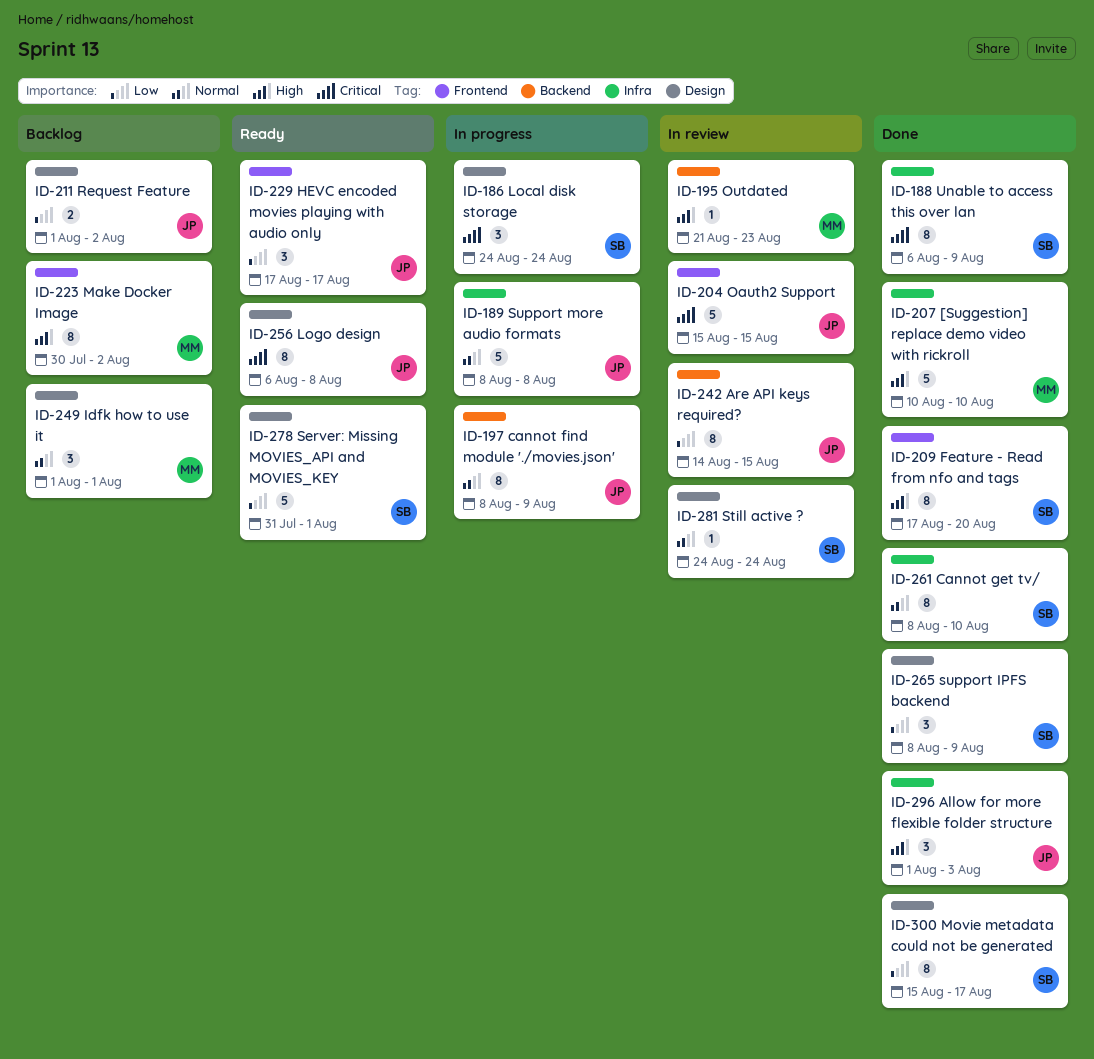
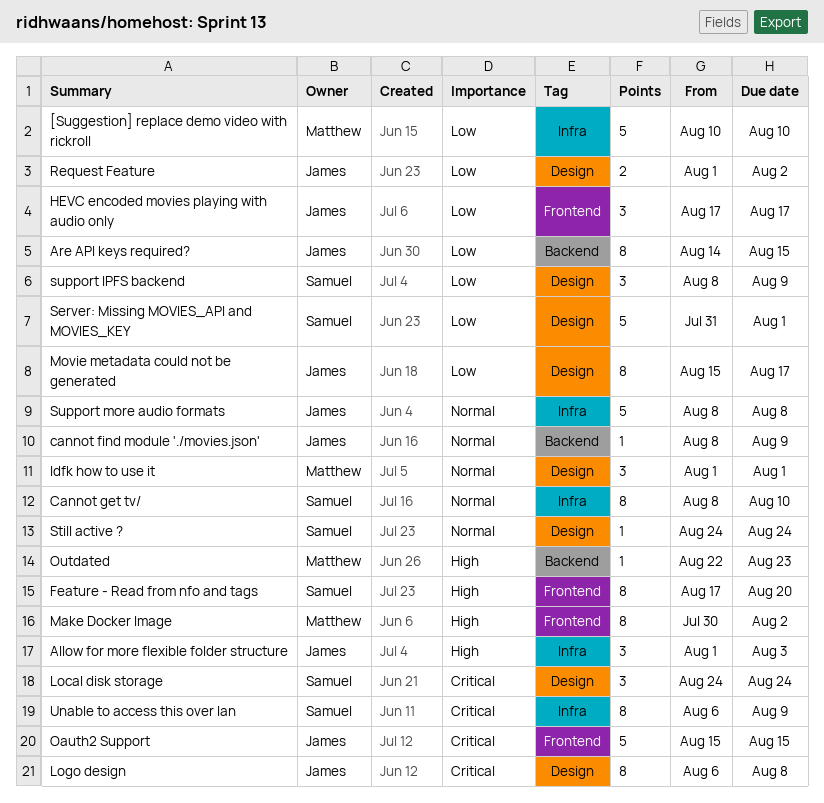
[Suggestion] replace demo video with rickroll, priority: High -> Low
cannot find module './movies.json', estimate: 8 -> 1
Movie metadata could not be generated, owner: Samuel -> James
Outdated, start: Aug 21 -> Aug 22

